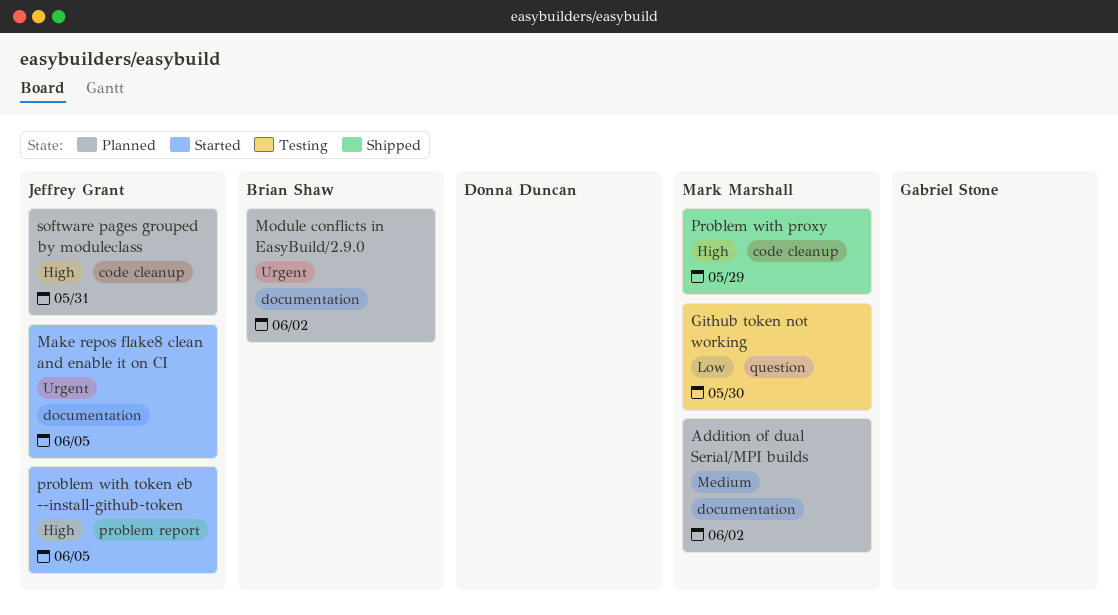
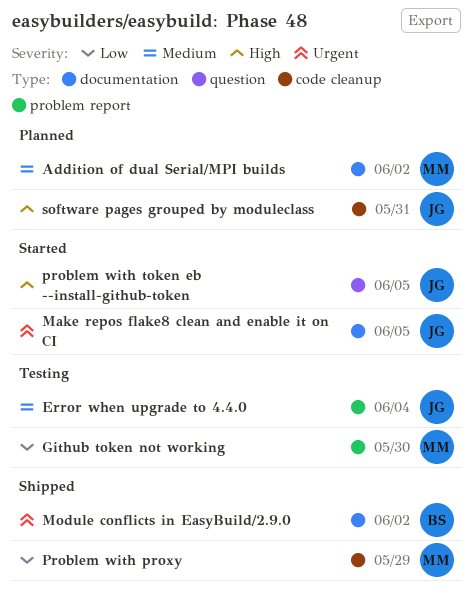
Error when upgrade to 4.4.0: none -> present
Github token not working, label: question -> problem report
Module conflicts in EasyBuild/2.9.0, status: Planned -> Shipped
Problem with proxy, priority: High -> Low
problem with token eb --install-github-token, label: problem report -> question

